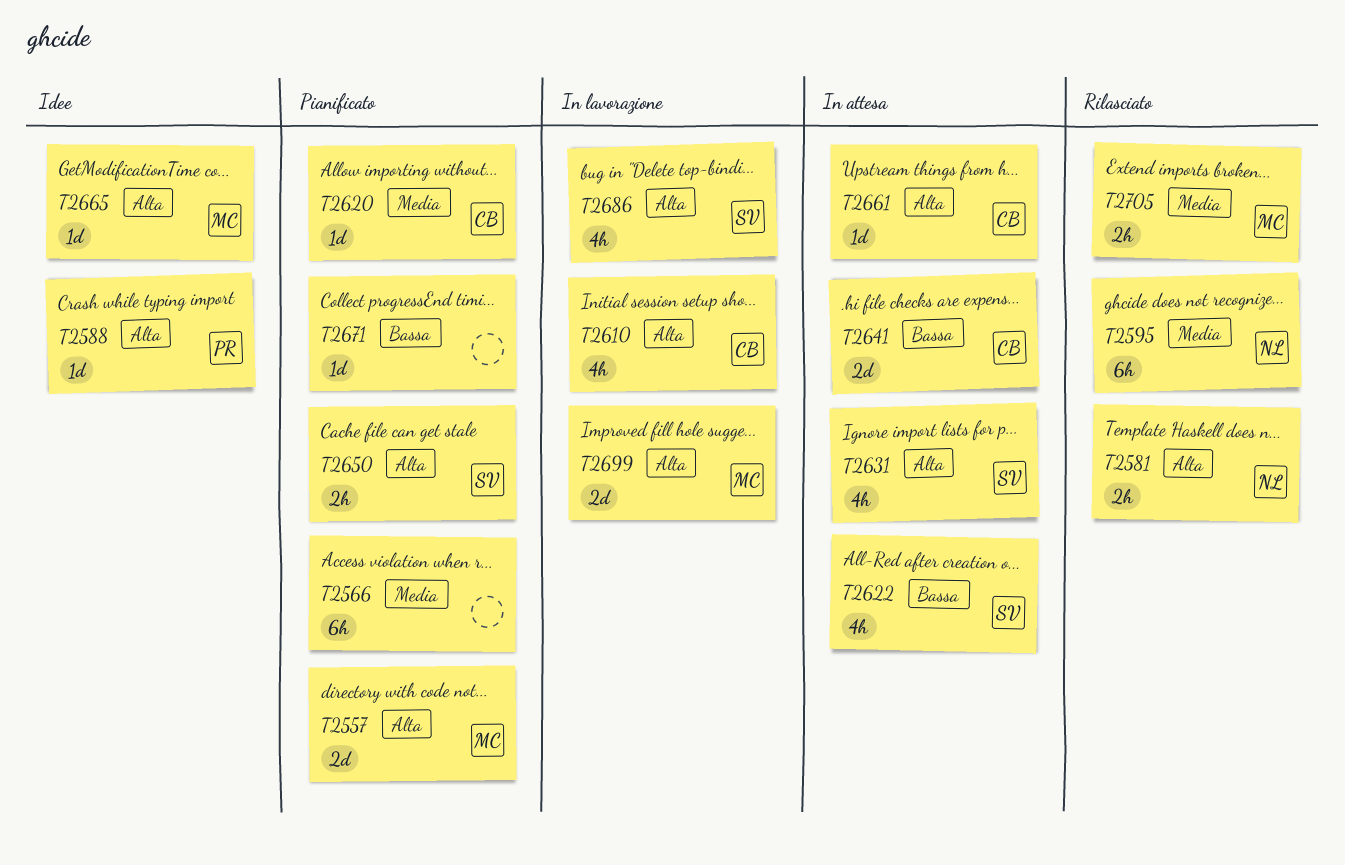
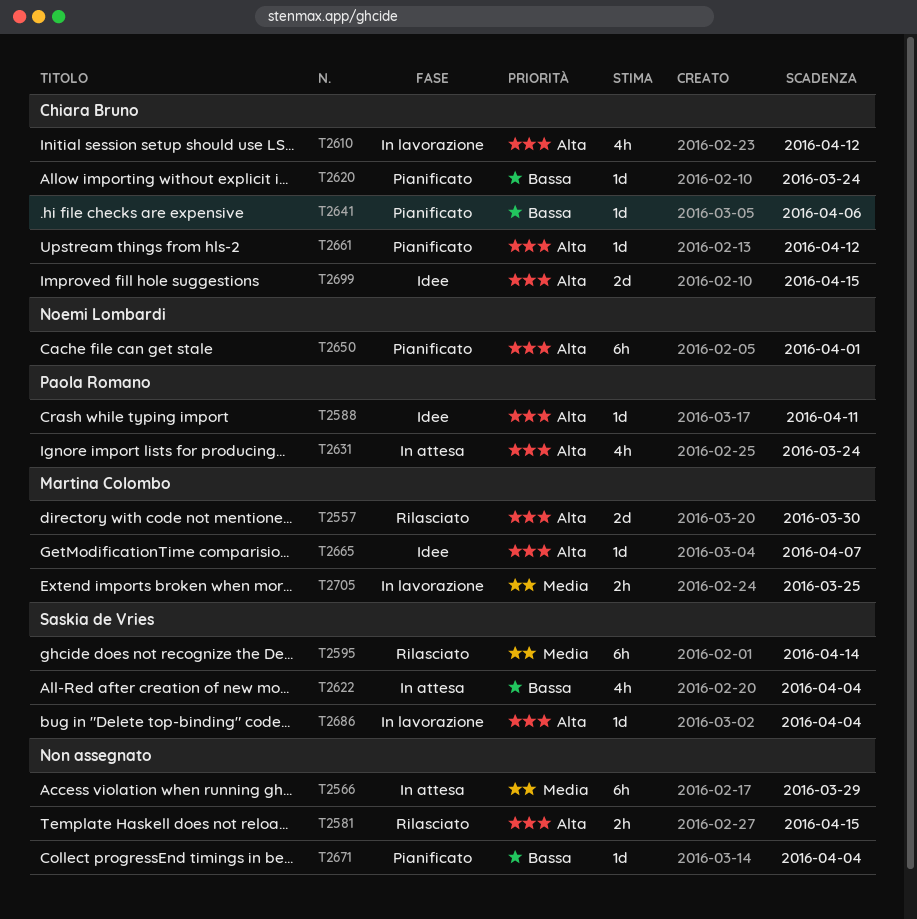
T2557, status: Pianificato -> Rilasciato
T2566, status: Pianificato -> In attesa
T2581, owner: Noemi Lombardi -> none
T2595, owner: Noemi Lombardi -> Saskia de Vries
T2620, priority: Media -> Bassa
T2631, owner: Saskia de Vries -> Paola Romano
T2641, status: In attesa -> Pianificato
T2641, estimate: 2d -> 1d
T2650, owner: Saskia de Vries -> Noemi Lombardi
T2650, estimate: 2h -> 6h
T2661, status: In attesa -> Pianificato
T2686, estimate: 4h -> 1d
T2699, status: In lavorazione -> Idee
T2699, owner: Martina Colombo -> Chiara Bruno
T2705, status: Rilasciato -> In lavorazione

